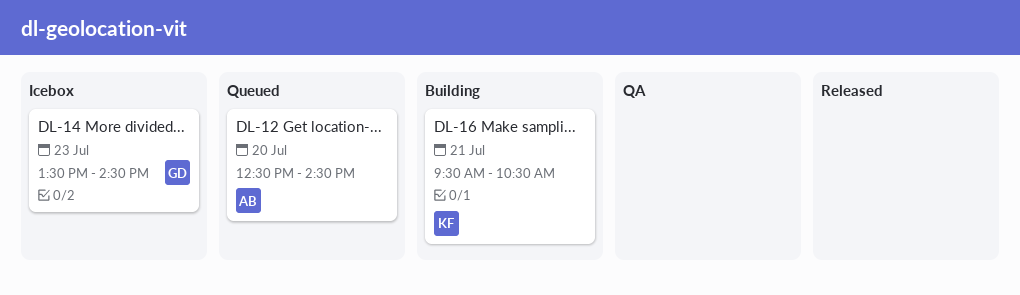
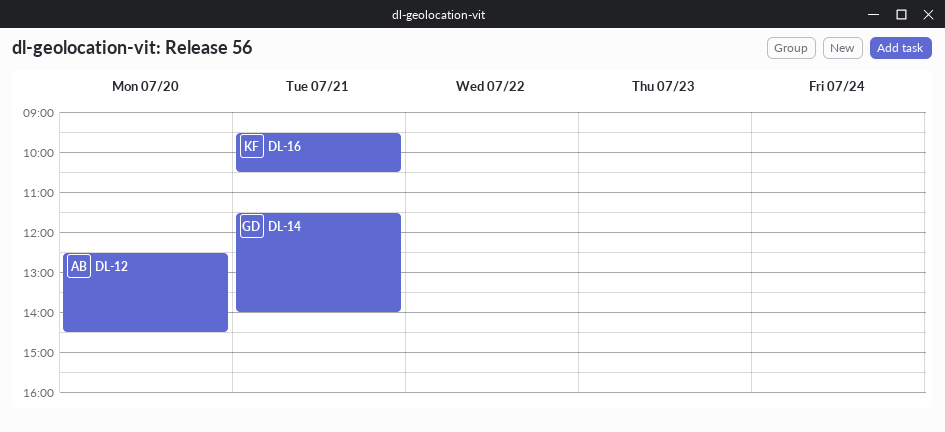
DL-14, day: Jul 23 -> Jul 21
DL-14, begins: 13:30 -> 11:30
DL-14, ends: 14:30 -> 14:00

